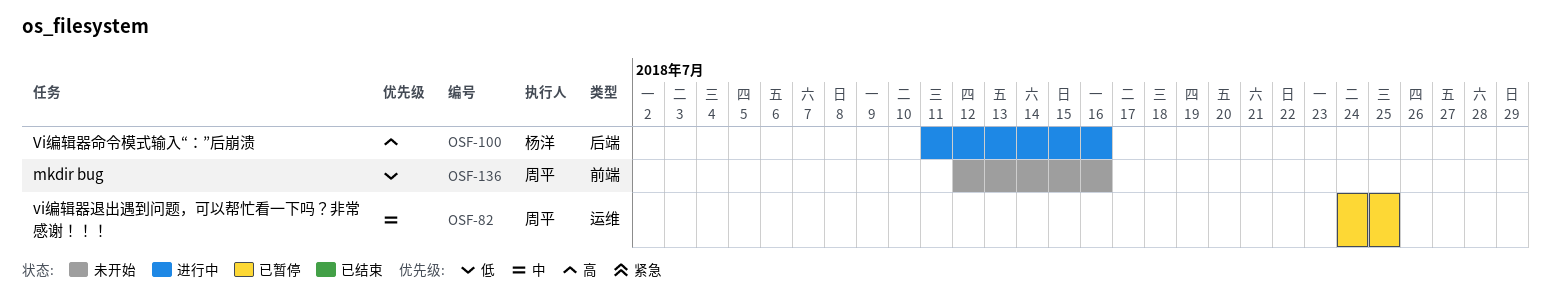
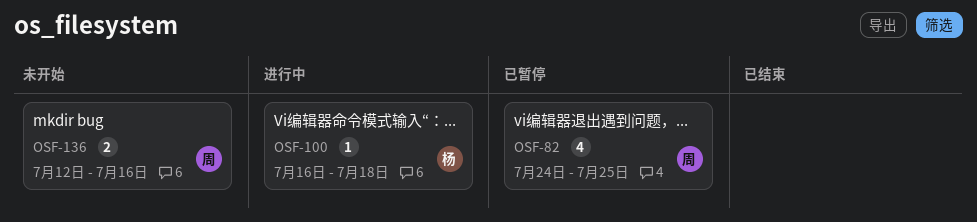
OSF-100, start: Jul 11 -> Jul 16
OSF-100, due: Jul 16 -> Jul 18

